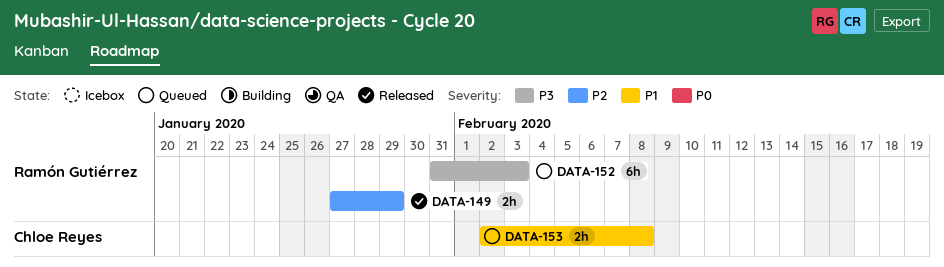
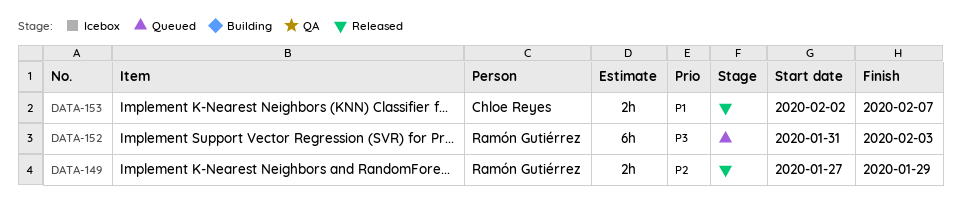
DATA-153, status: Queued -> Released
DATA-153, due: Feb 8 -> Feb 7

